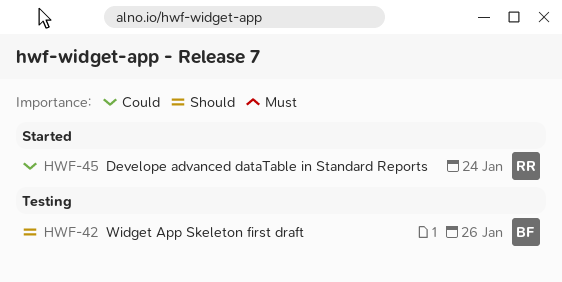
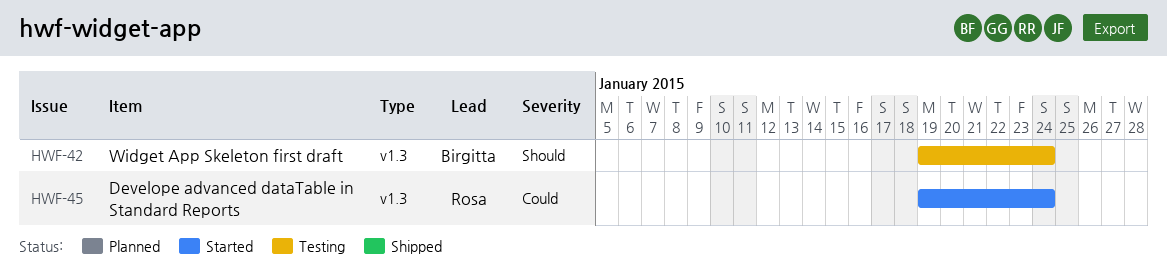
HWF-42, due: Jan 26 -> Jan 24

